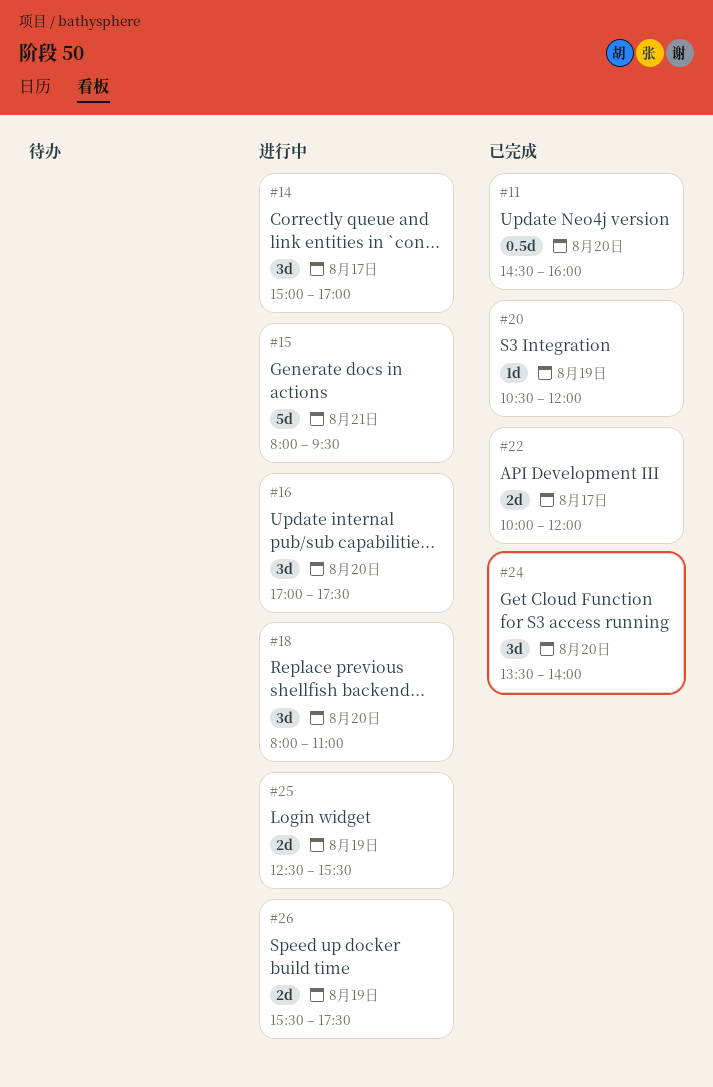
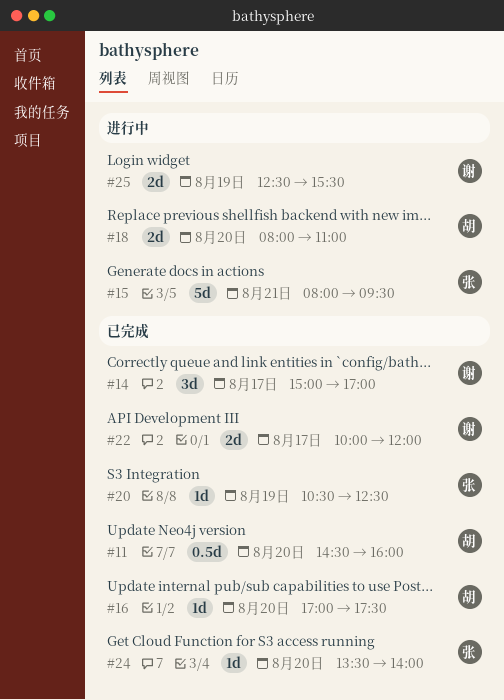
#14, status: 进行中 -> 已完成
#16, status: 进行中 -> 已完成
#16, estimate: 3d -> 1d
#18, estimate: 3d -> 2d
#20, ends: 12:00 -> 12:30
#24, estimate: 3d -> 1d
#26: present -> none

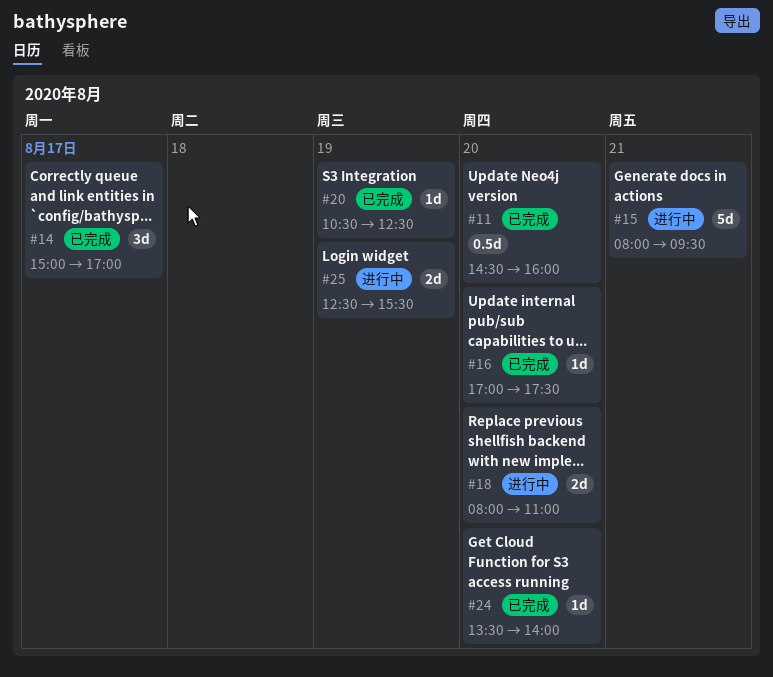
#22: present -> none

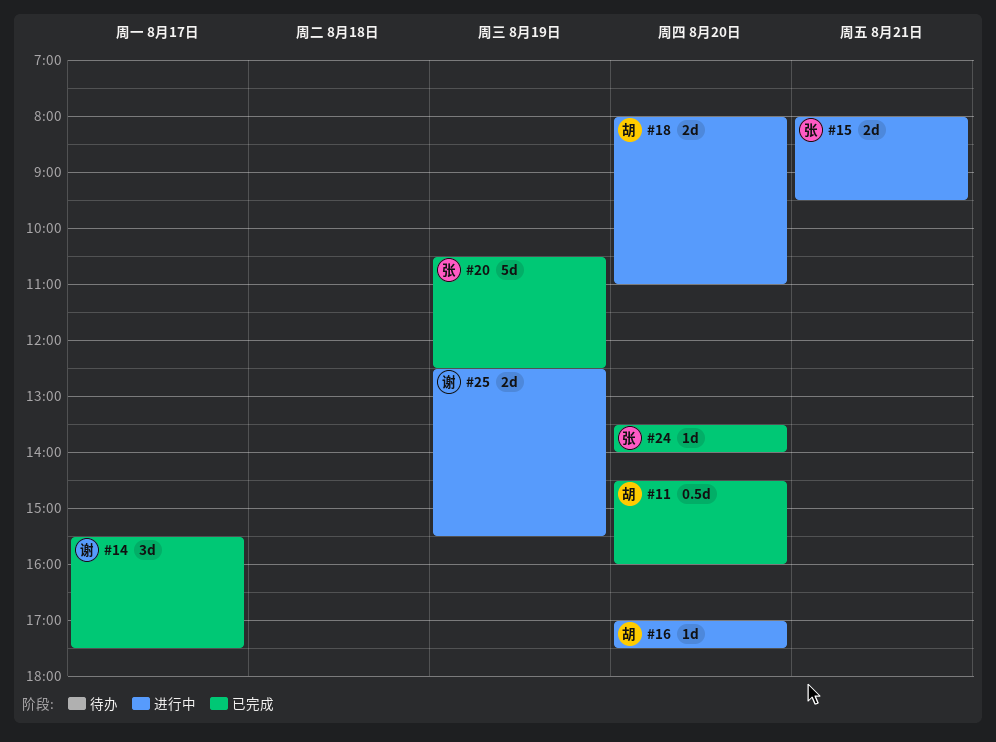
#14, begins: 15:00 -> 15:30
#14, ends: 17:00 -> 17:30
#15, estimate: 5d -> 2d
#16, status: 已完成 -> 进行中
#20, estimate: 1d -> 5d

